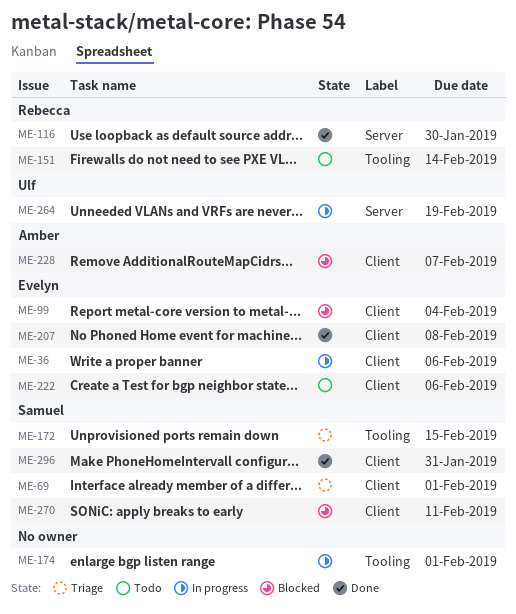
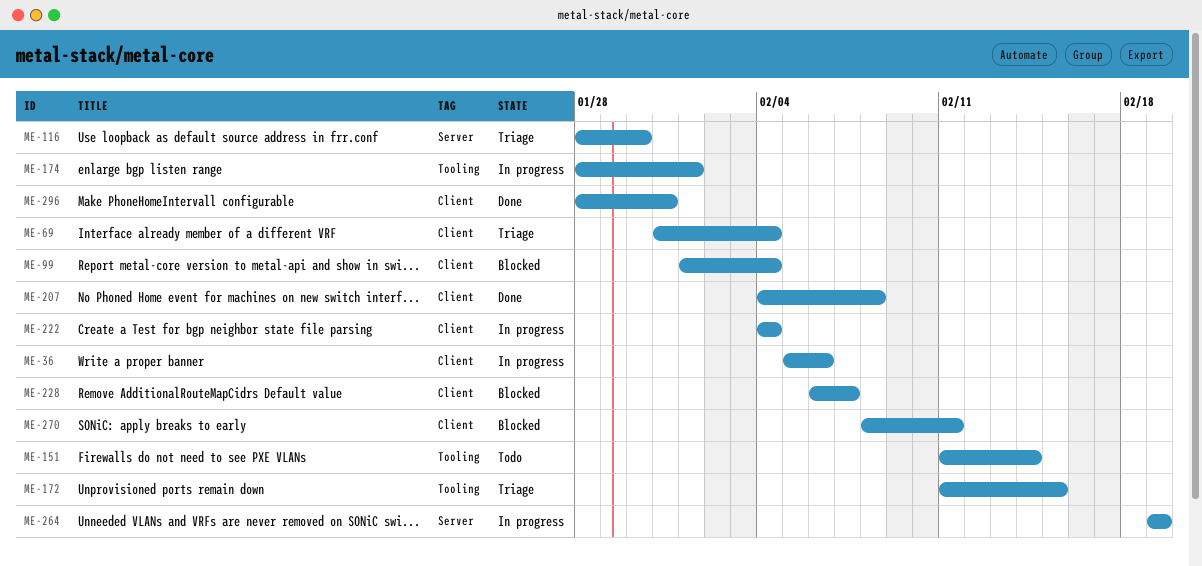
ME-69, due: Feb 1 -> Feb 4
ME-116, status: Done -> Triage
ME-222, status: Todo -> In progress
ME-222, due: Feb 6 -> Feb 4

